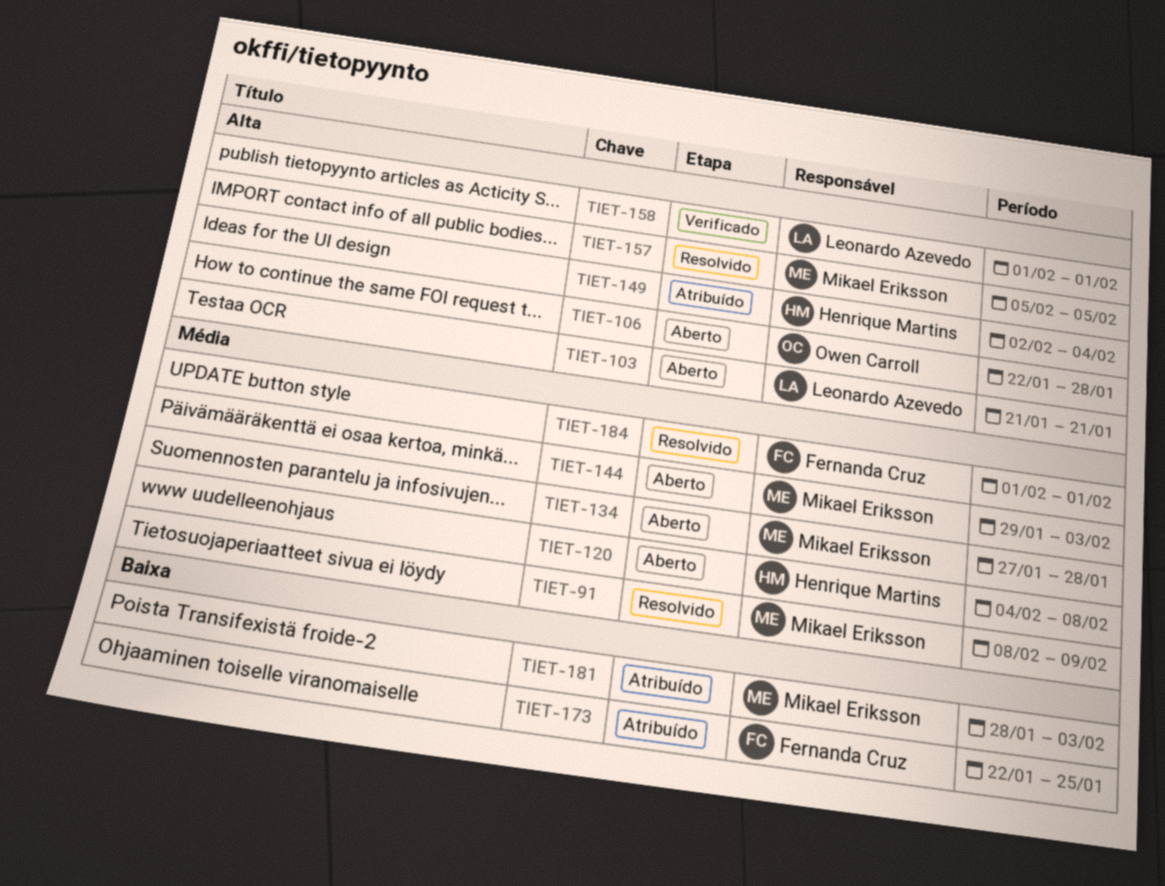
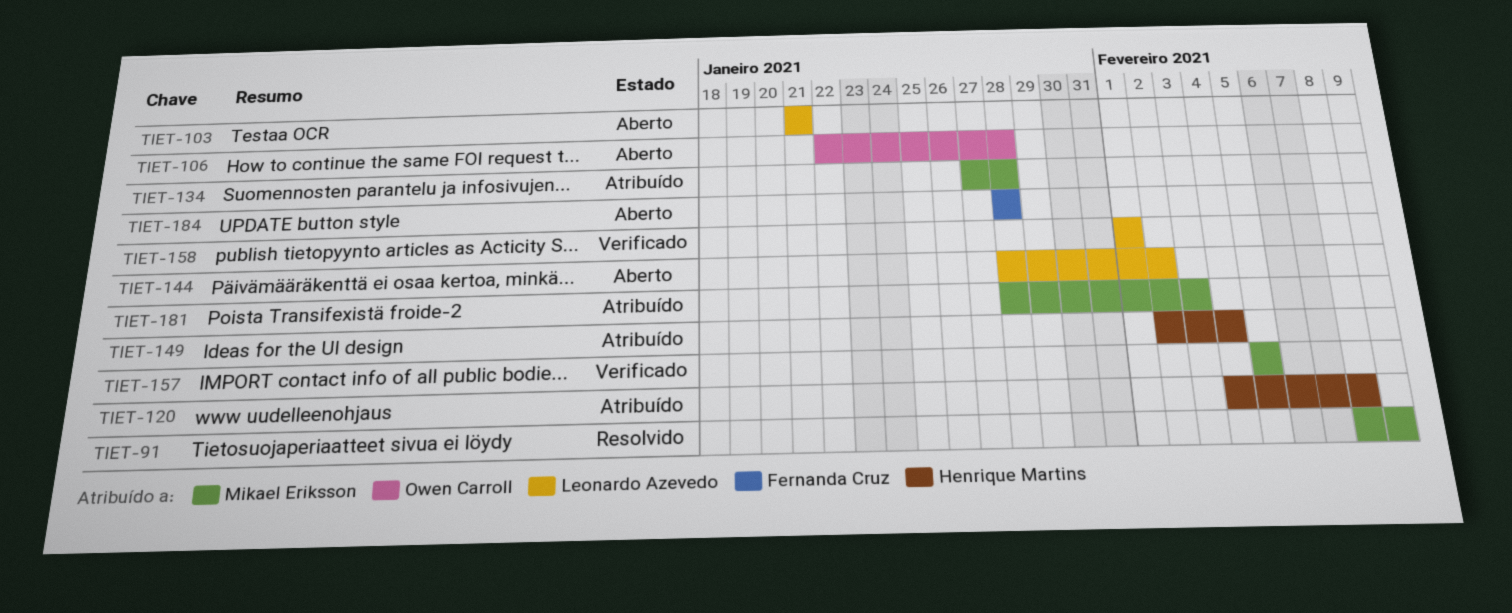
TIET-120, status: Aberto -> Atribuído
TIET-134, status: Aberto -> Atribuído
TIET-144, owner: Mikael Eriksson -> Leonardo Azevedo
TIET-144, start: Jan 29 -> Jan 28
TIET-144, due: Feb 3 -> Feb 2
TIET-157, status: Resolvido -> Verificado
TIET-173: present -> none
TIET-184, status: Resolvido -> Aberto
TIET-184, start: Feb 1 -> Jan 28
TIET-184, due: Feb 1 -> Jan 28

